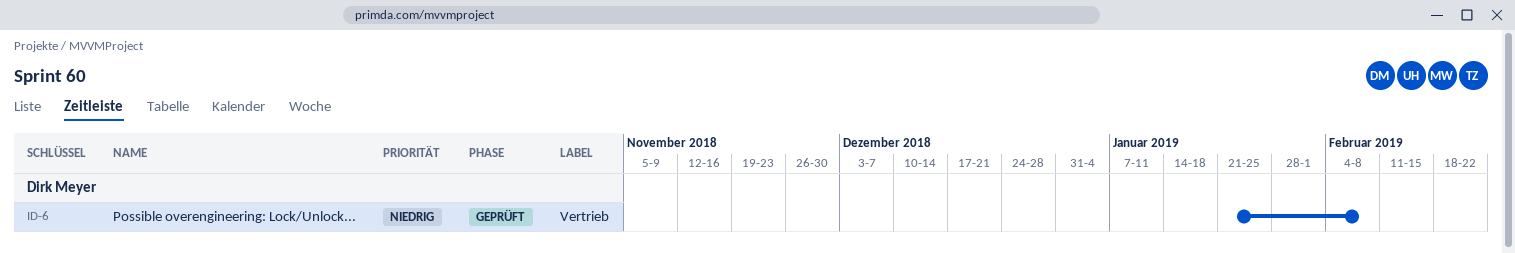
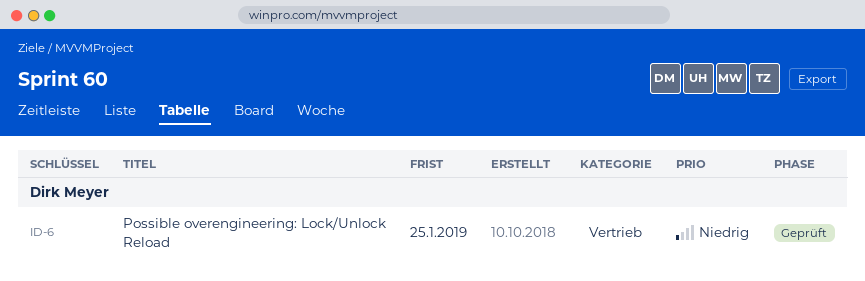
ID-6, due: Feb 8 -> Jan 25

